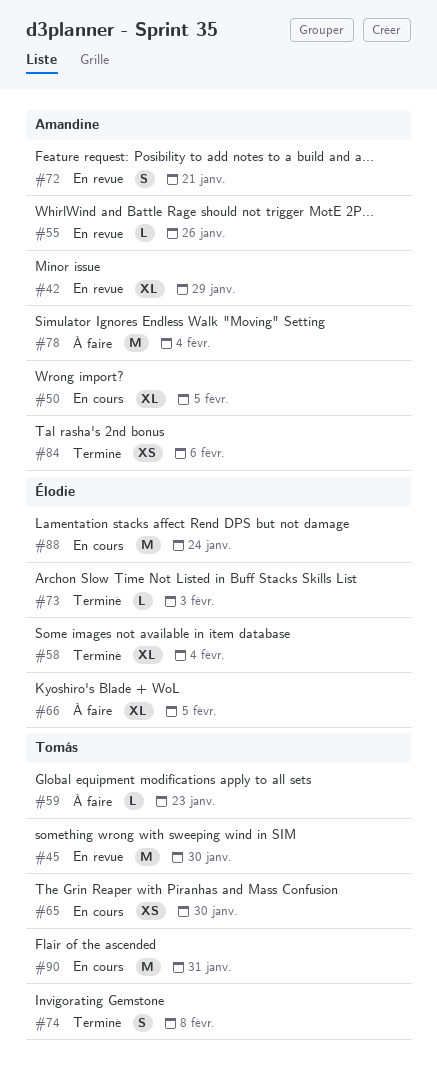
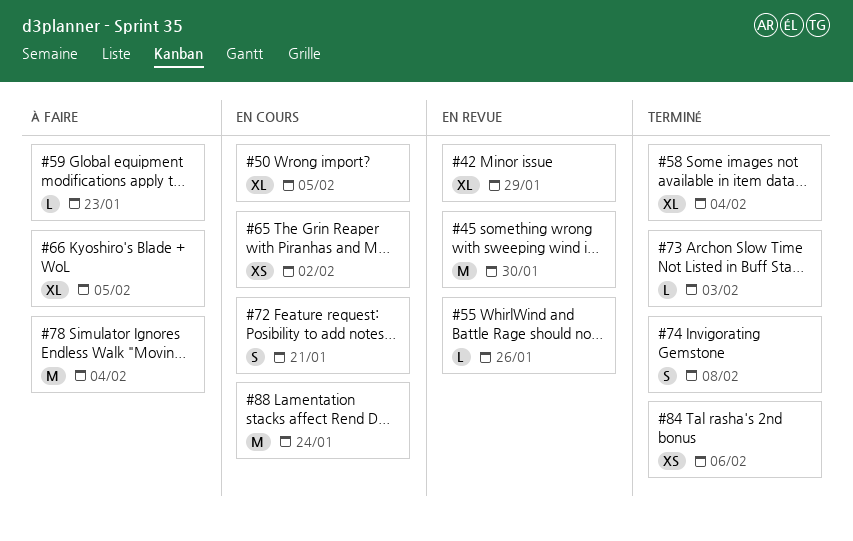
#65, due: Jan 30 -> Feb 2
#72, status: En revue -> En cours
#90: present -> none

